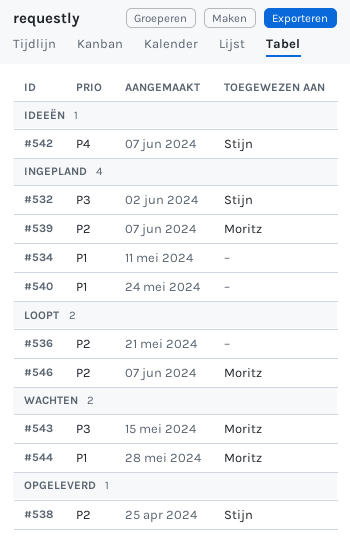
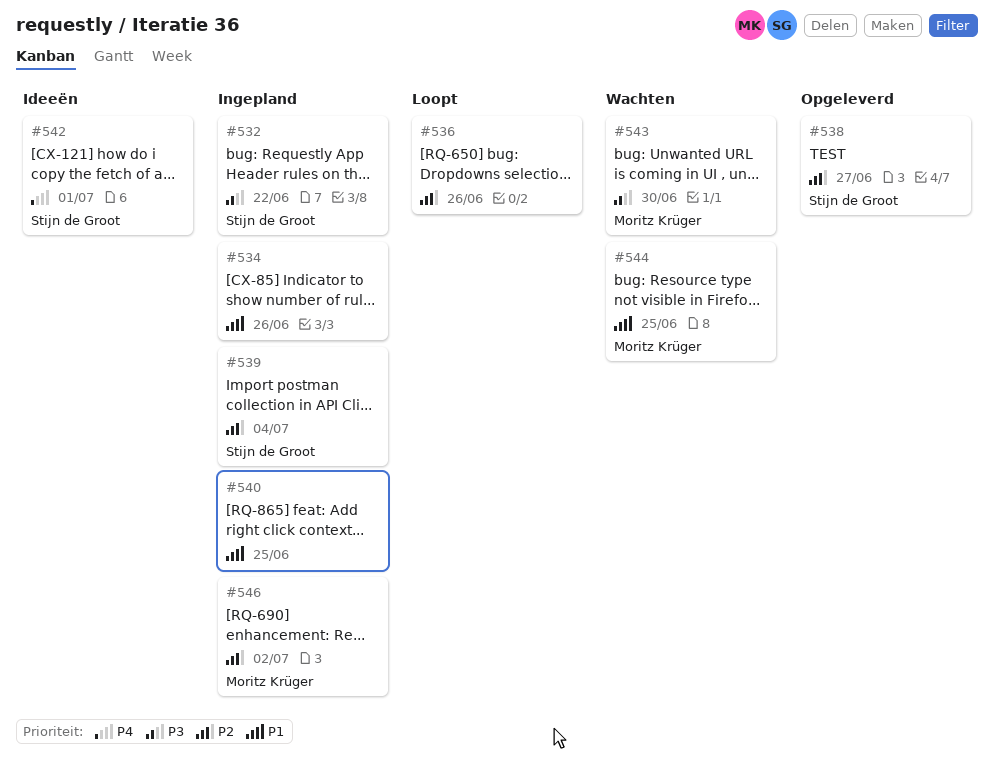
#539, owner: Moritz Krüger -> Stijn de Groot
#546, status: Loopt -> Ingepland

